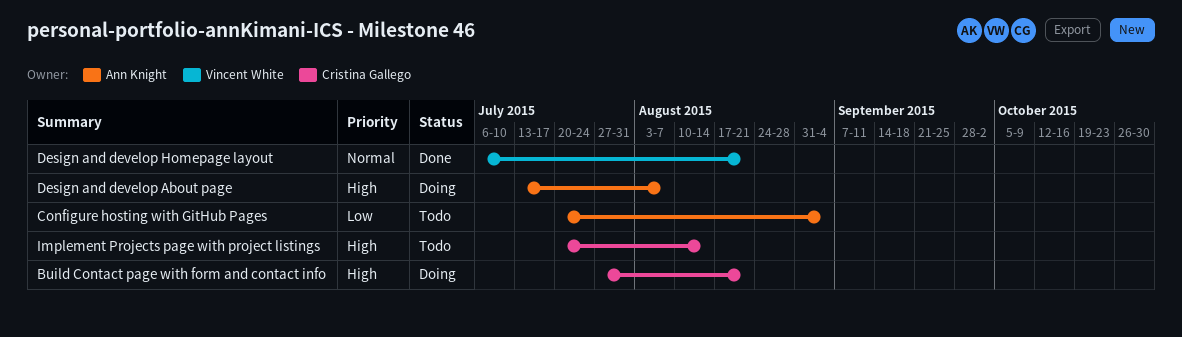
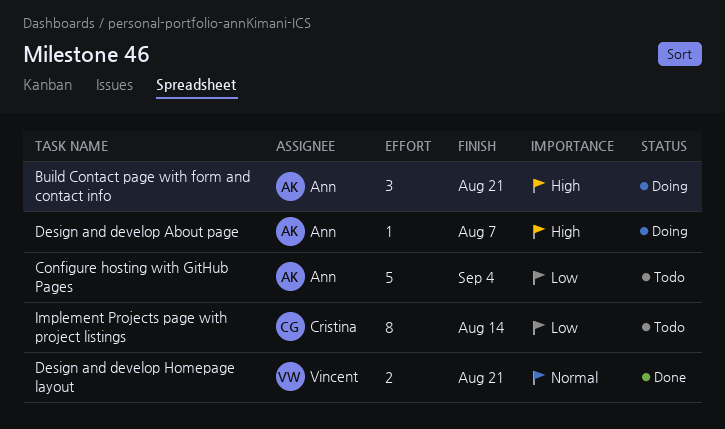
Build Contact page with form and contact info, owner: Cristina Gallego -> Ann Knight
Implement Projects page with project listings, priority: High -> Low

